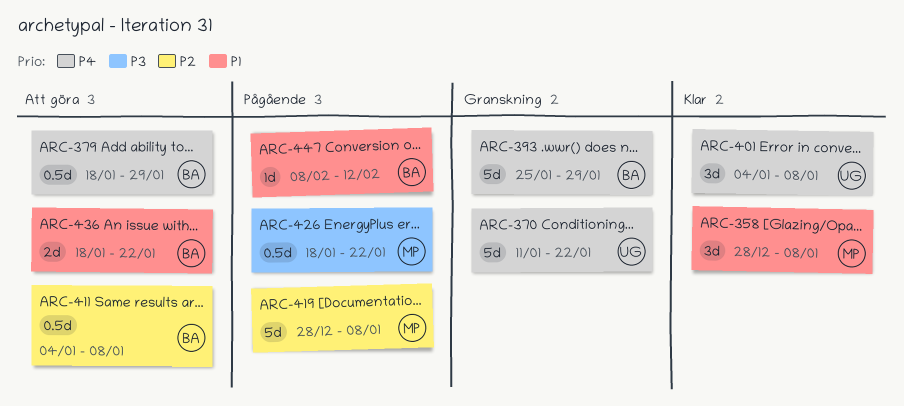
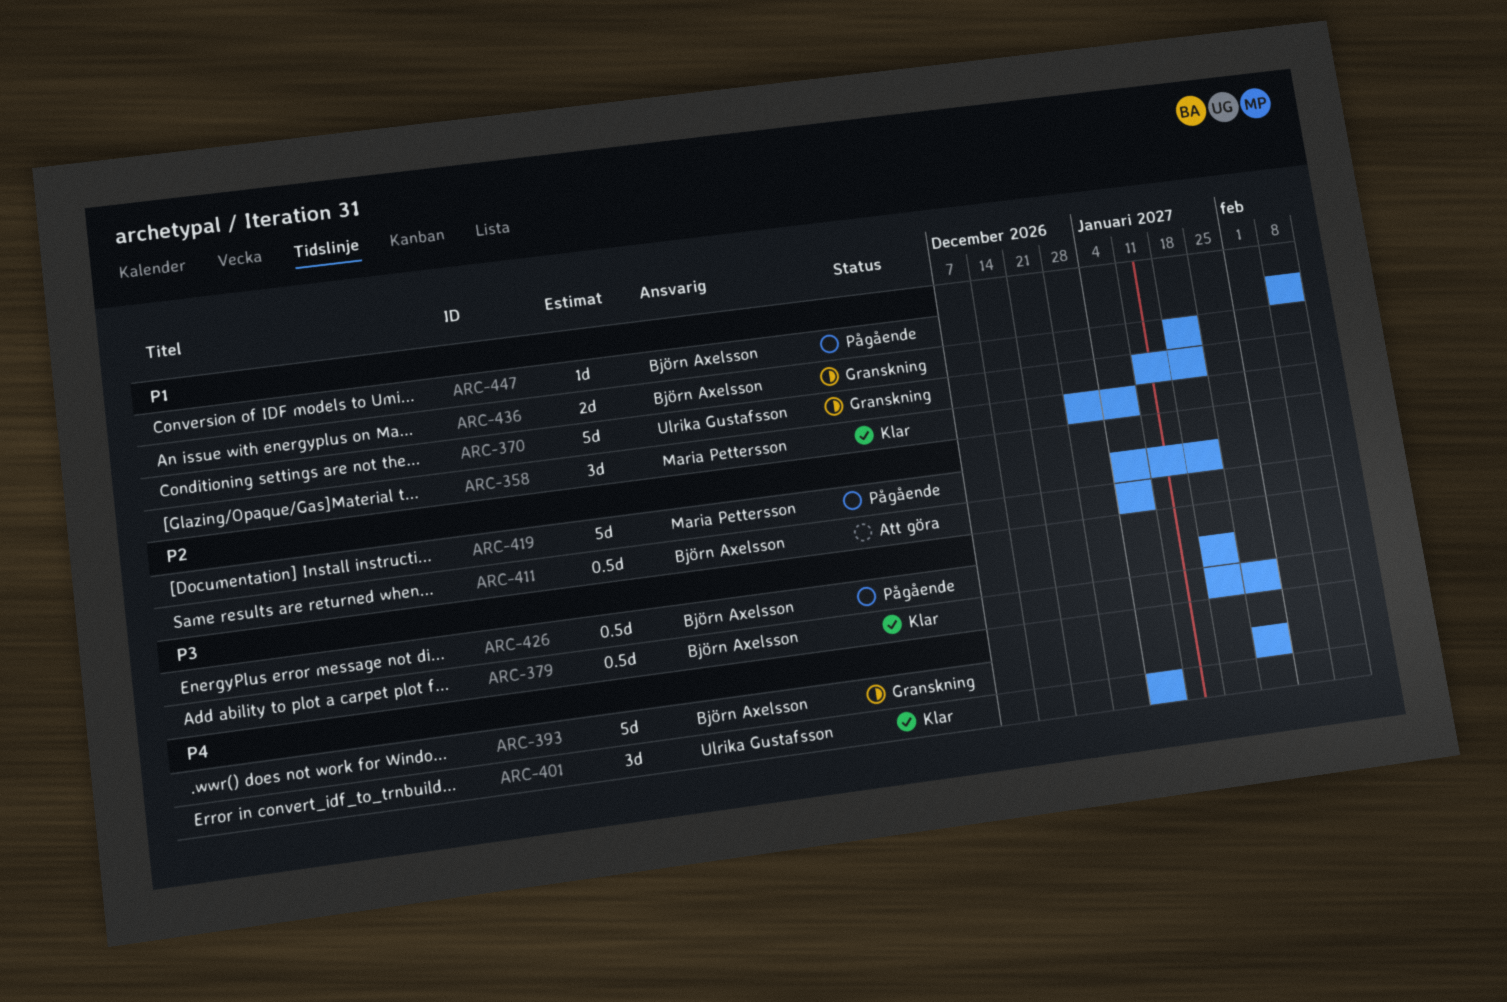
ARC-370, priority: P4 -> P1
ARC-379, status: Att göra -> Klar
ARC-379, priority: P4 -> P3
ARC-419, start: Dec 28 -> Jan 4
ARC-419, due: Jan 8 -> Jan 22
ARC-426, owner: Maria Pettersson -> Björn Axelsson
ARC-436, status: Att göra -> Granskning

